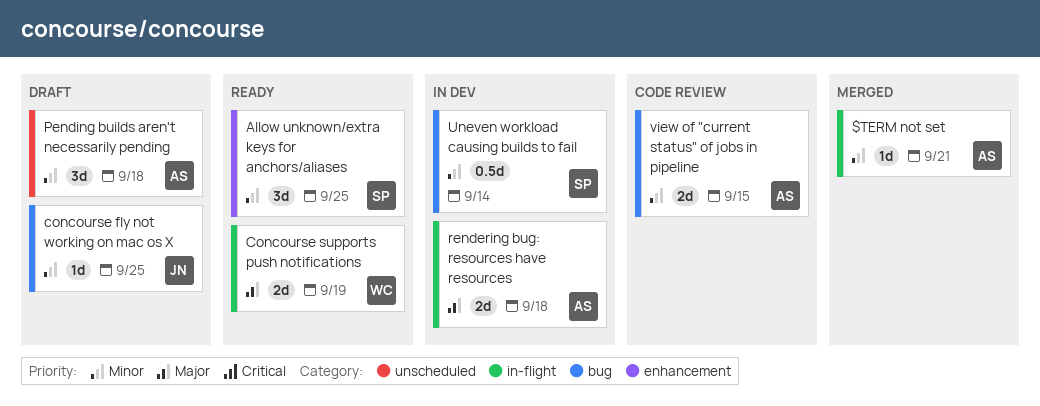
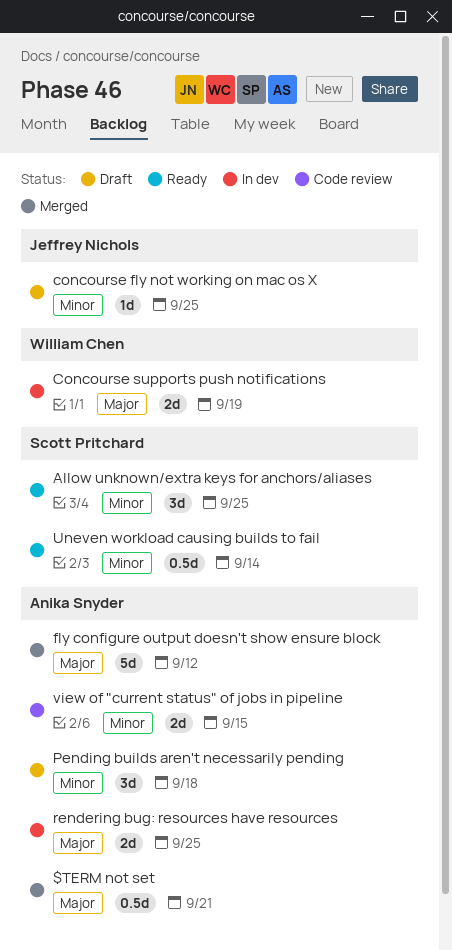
$TERM not set, priority: Minor -> Major
$TERM not set, estimate: 1d -> 0.5d
Concourse supports push notifications, status: Ready -> In dev
fly configure output doesn't show ensure block: none -> present
rendering bug: resources have resources, due: Sep 18 -> Sep 25
Uneven workload causing builds to fail, status: In dev -> Ready

